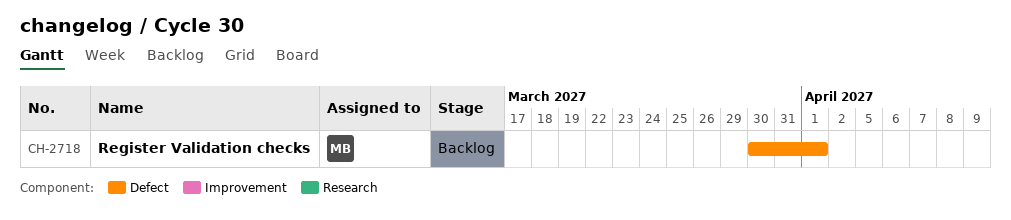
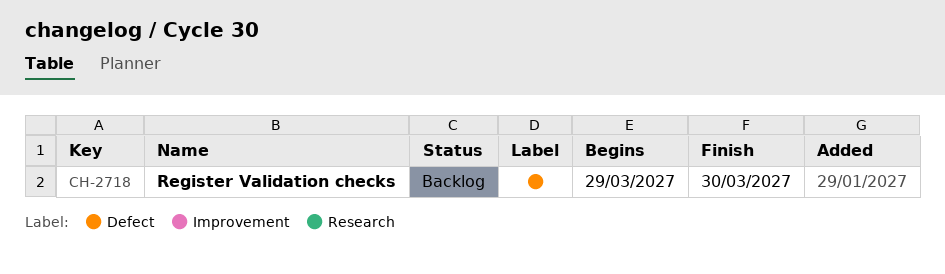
CH-2718, start: Mar 30 -> Mar 29
CH-2718, due: Apr 1 -> Mar 30

